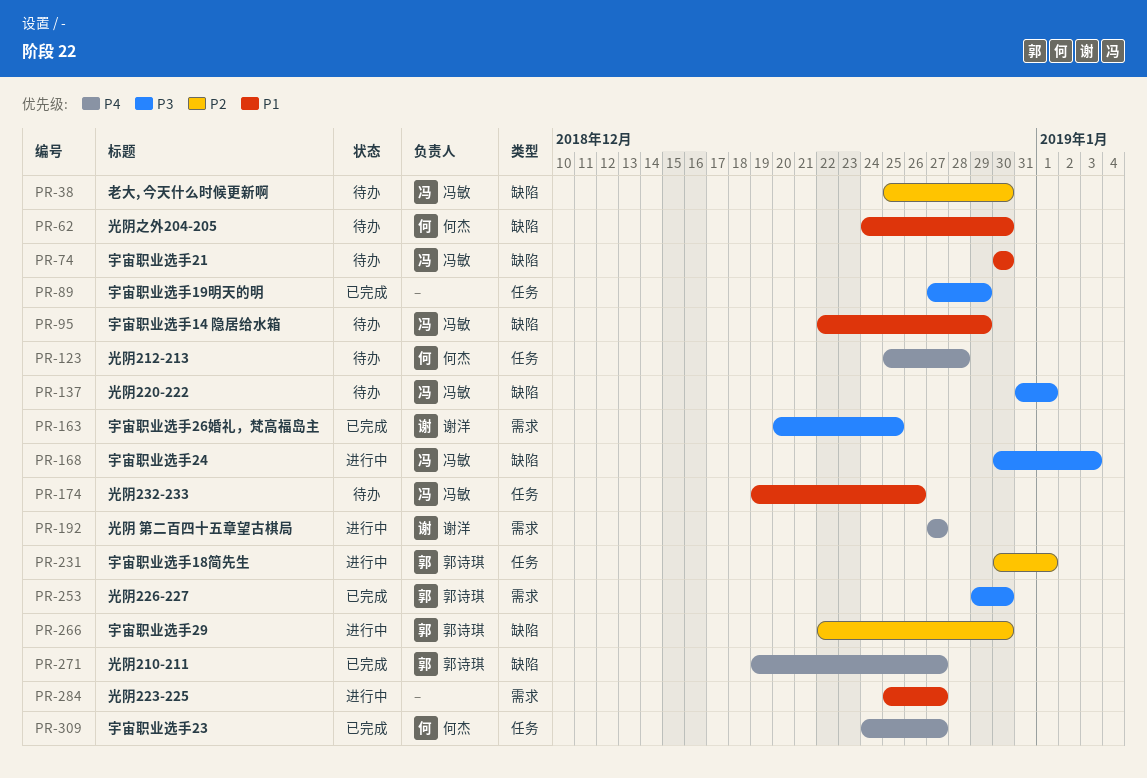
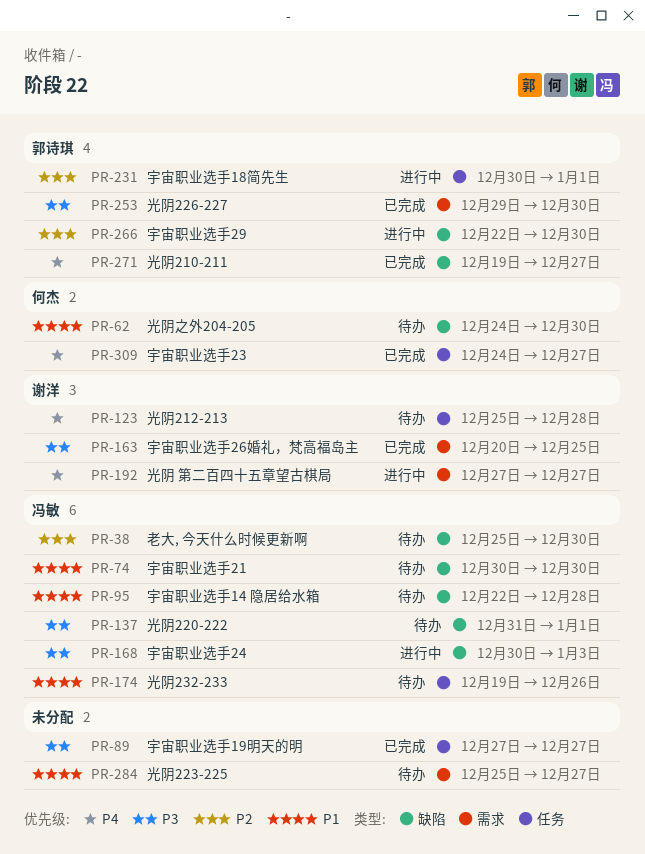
PR-89, due: Dec 29 -> Dec 27
PR-95, due: Dec 29 -> Dec 28
PR-123, owner: 何杰 -> 谢洋
PR-284, status: 进行中 -> 待办

